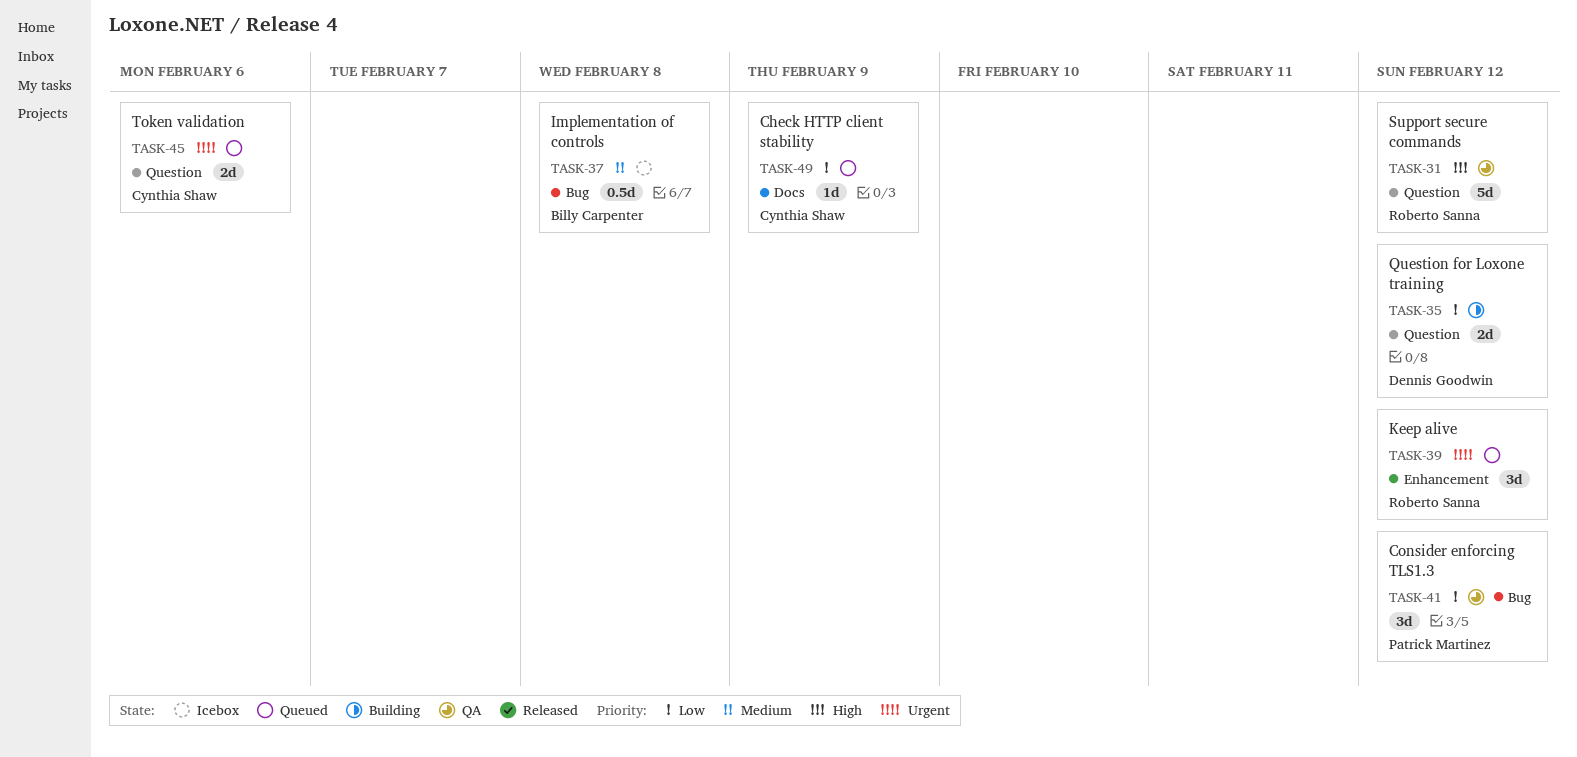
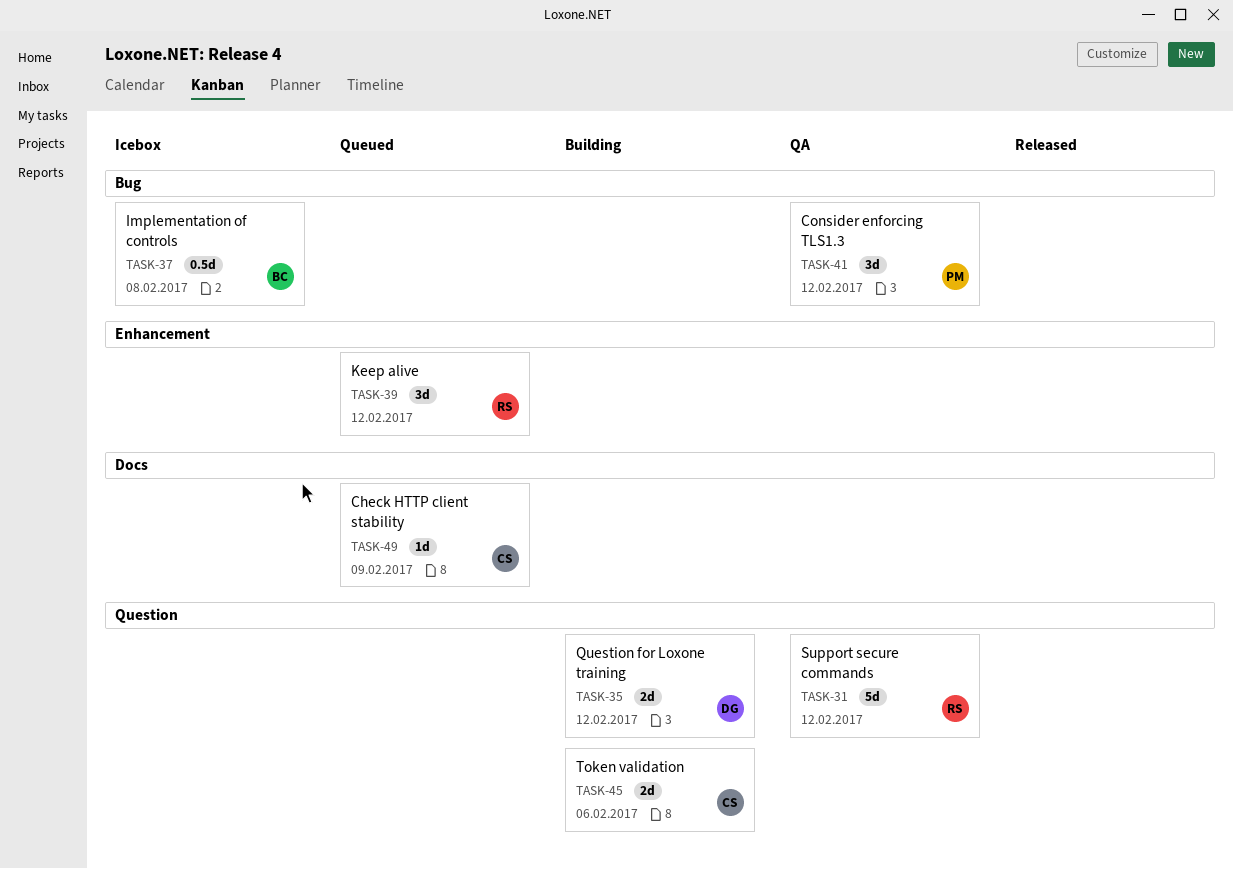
TASK-45, status: Queued -> Building

